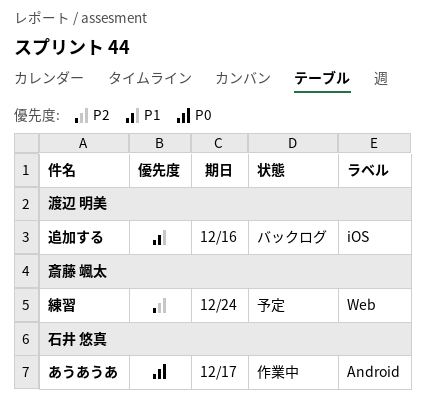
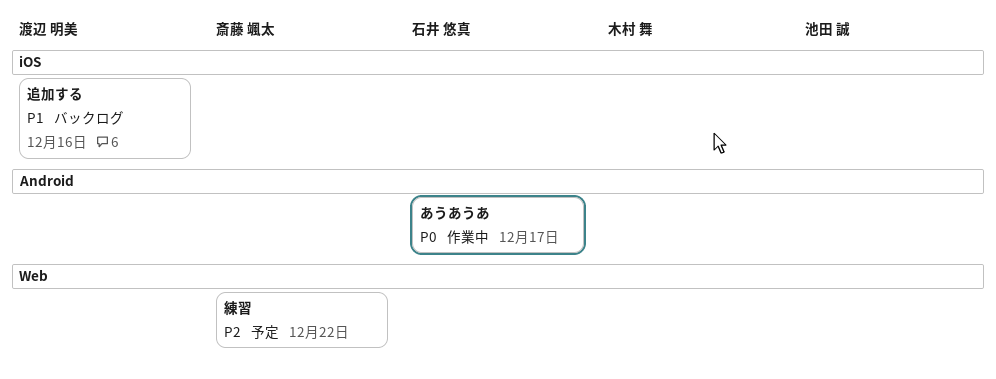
練習, due: Dec 24 -> Dec 22

